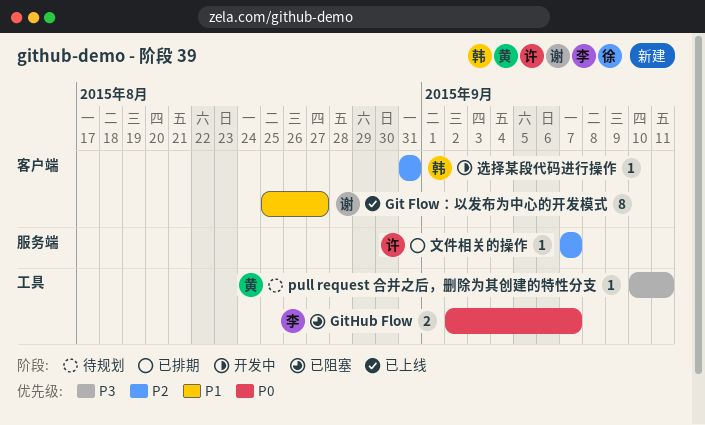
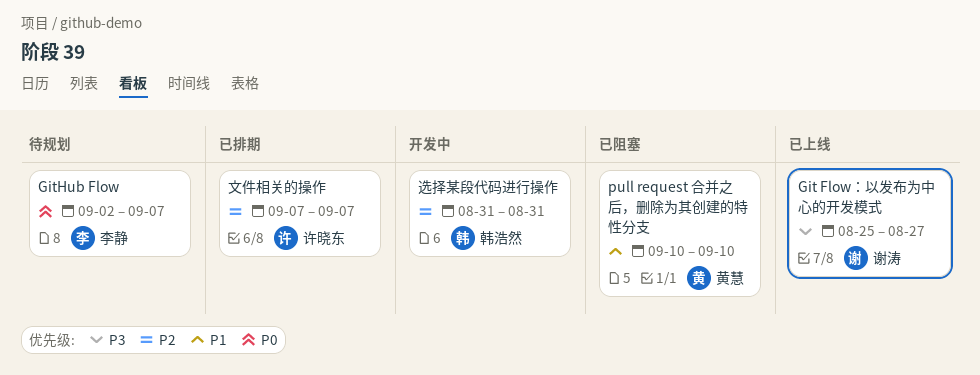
Git Flow：以发布为中心的开发模式, priority: P1 -> P3
GitHub Flow, status: 已阻塞 -> 待规划
pull request 合并之后，删除为其创建的特性分支, status: 待规划 -> 已阻塞
pull request 合并之后，删除为其创建的特性分支, priority: P3 -> P1
pull request 合并之后，删除为其创建的特性分支, due: Sep 11 -> Sep 10

